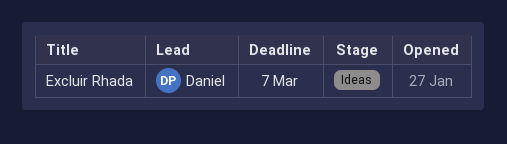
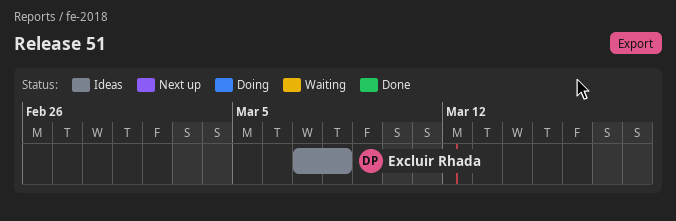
Excluir Rhada, due: Mar 7 -> Mar 8

